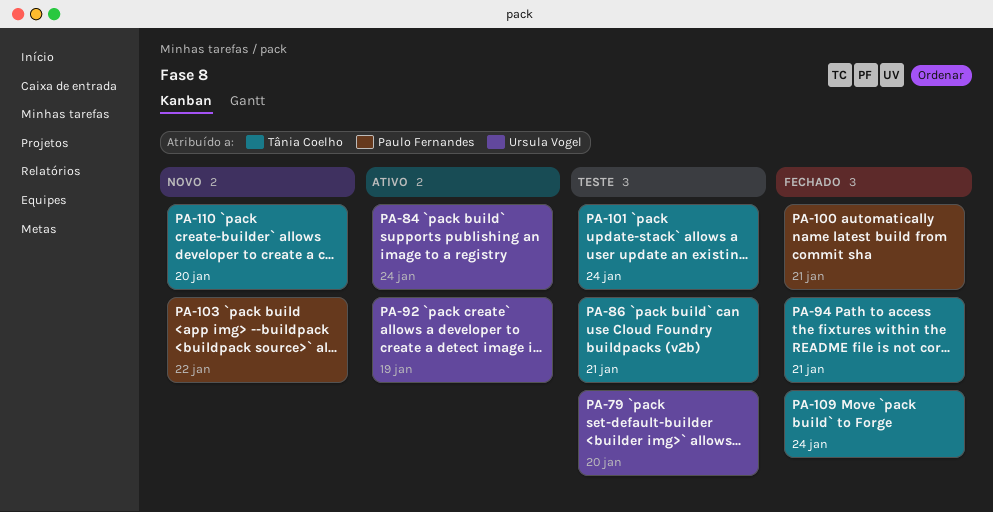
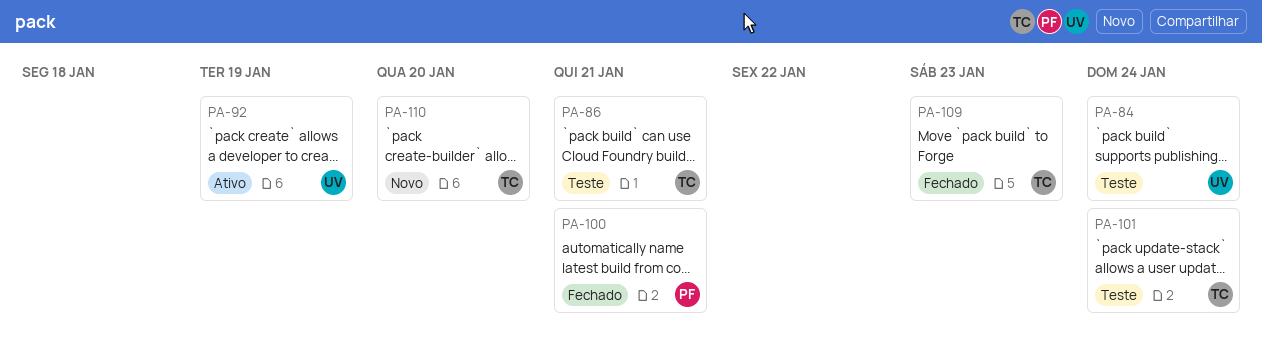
PA-79: present -> none
PA-84, status: Ativo -> Teste
PA-94: present -> none
PA-103: present -> none
PA-109, due: Jan 24 -> Jan 23

